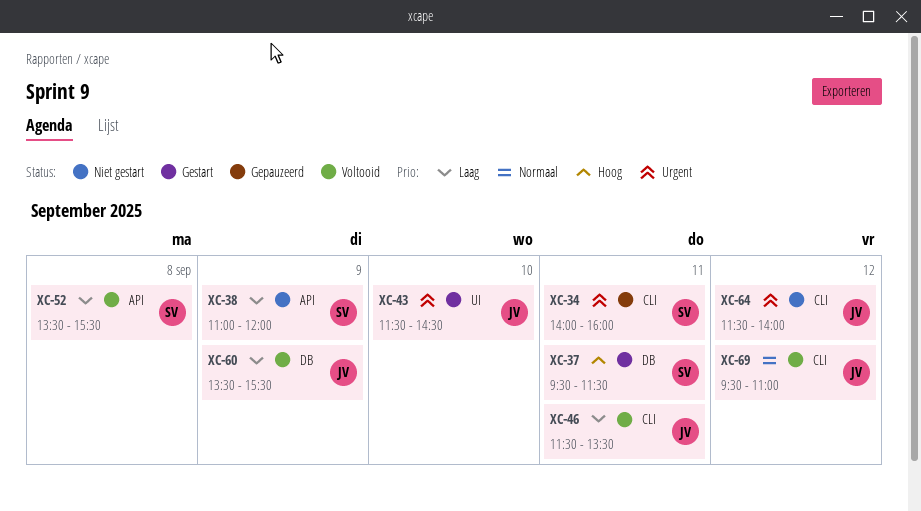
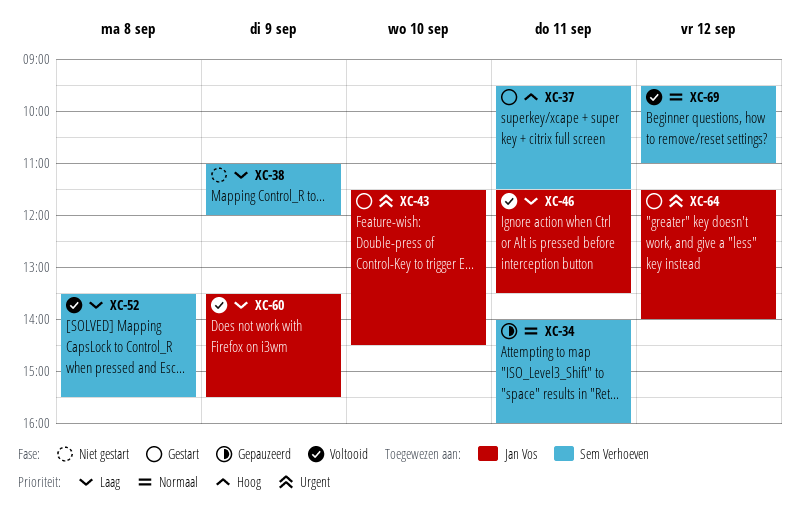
XC-34, priority: Urgent -> Normaal
XC-64, status: Niet gestart -> Gestart
XC-69, owner: Jan Vos -> Sem Verhoeven

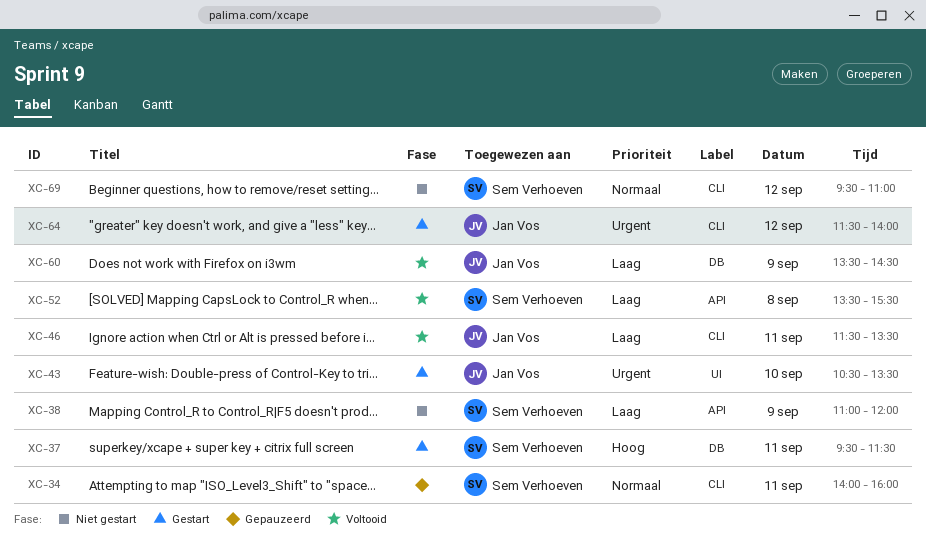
XC-43, begins: 11:30 -> 10:30
XC-43, ends: 14:30 -> 13:30
XC-60, ends: 15:30 -> 14:30
XC-69, status: Voltooid -> Niet gestart

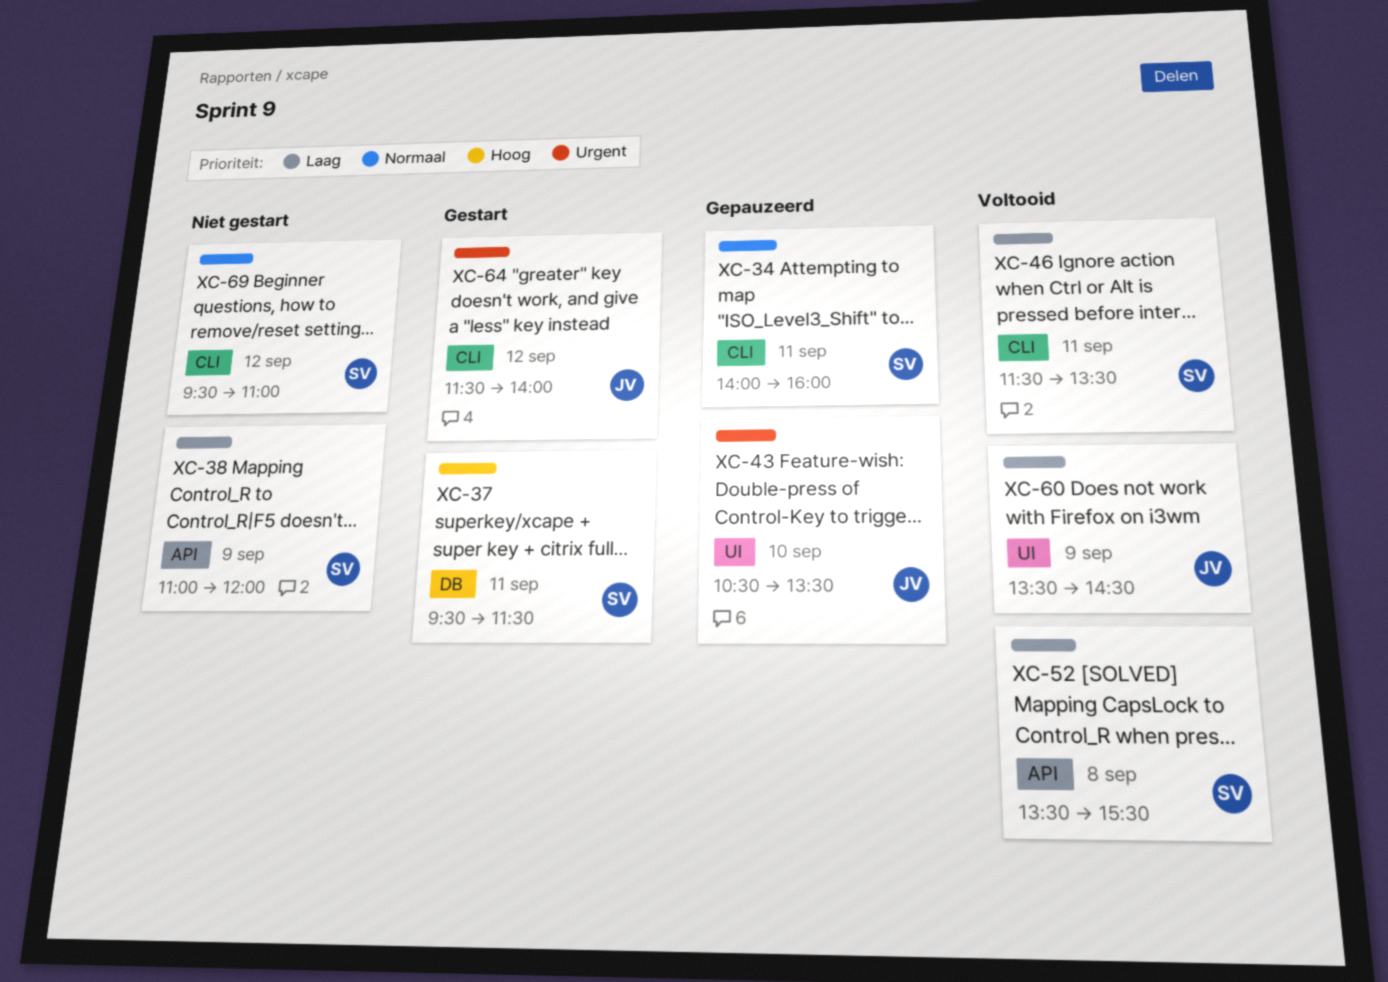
XC-43, status: Gestart -> Gepauzeerd
XC-46, owner: Jan Vos -> Sem Verhoeven
XC-60, label: DB -> UI

